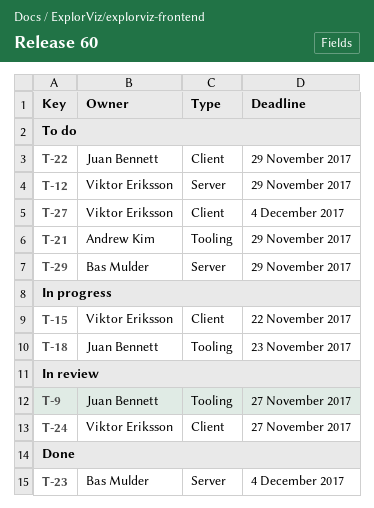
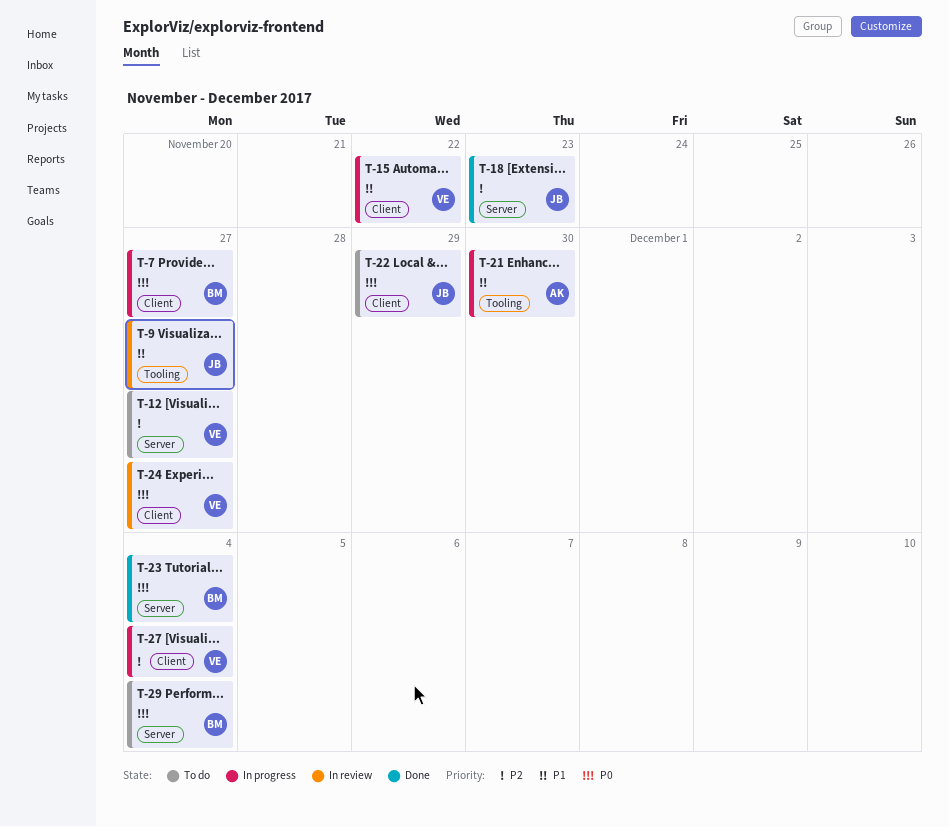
T-7: none -> present
T-12, due: Nov 29 -> Nov 27
T-18, status: In progress -> Done
T-18, label: Tooling -> Server
T-21, status: To do -> In progress
T-21, due: Nov 29 -> Nov 30
T-27, status: To do -> In progress
T-29, due: Nov 29 -> Dec 4

